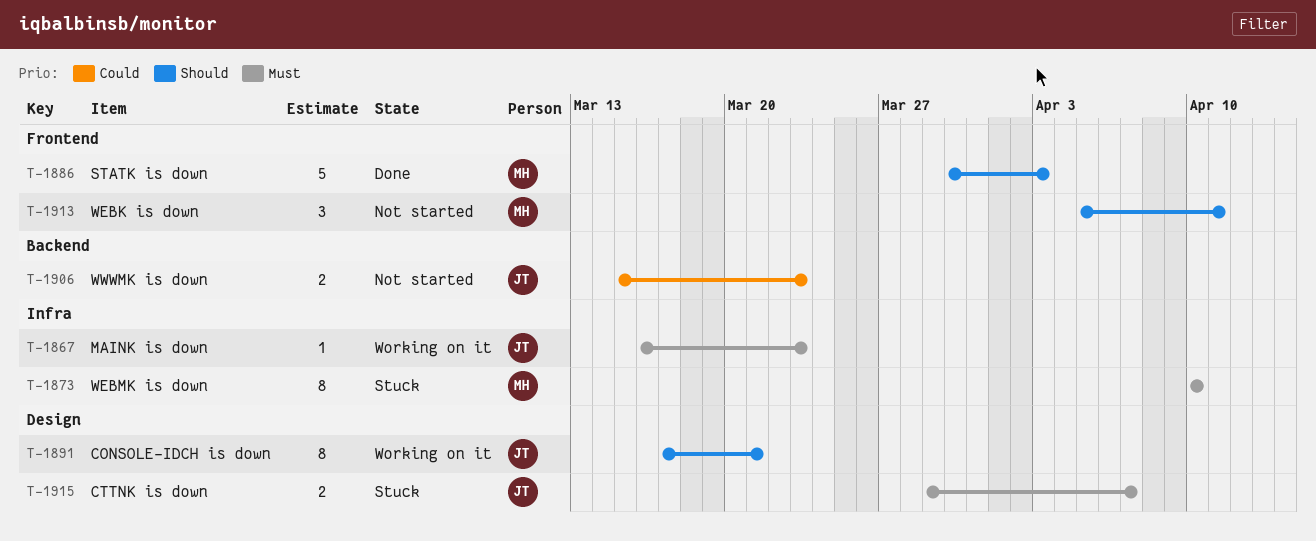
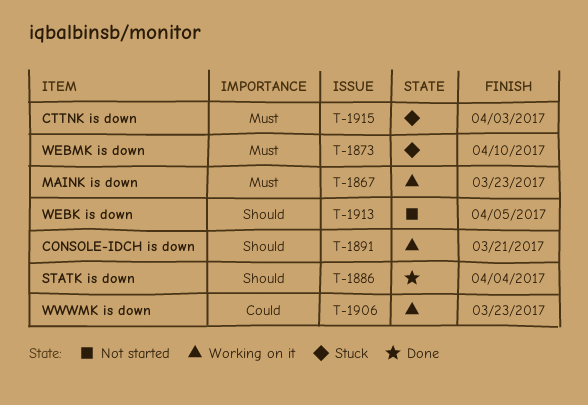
T-1886, due: Apr 3 -> Apr 4
T-1906, status: Not started -> Working on it
T-1913, due: Apr 11 -> Apr 5
T-1915, due: Apr 7 -> Apr 3

